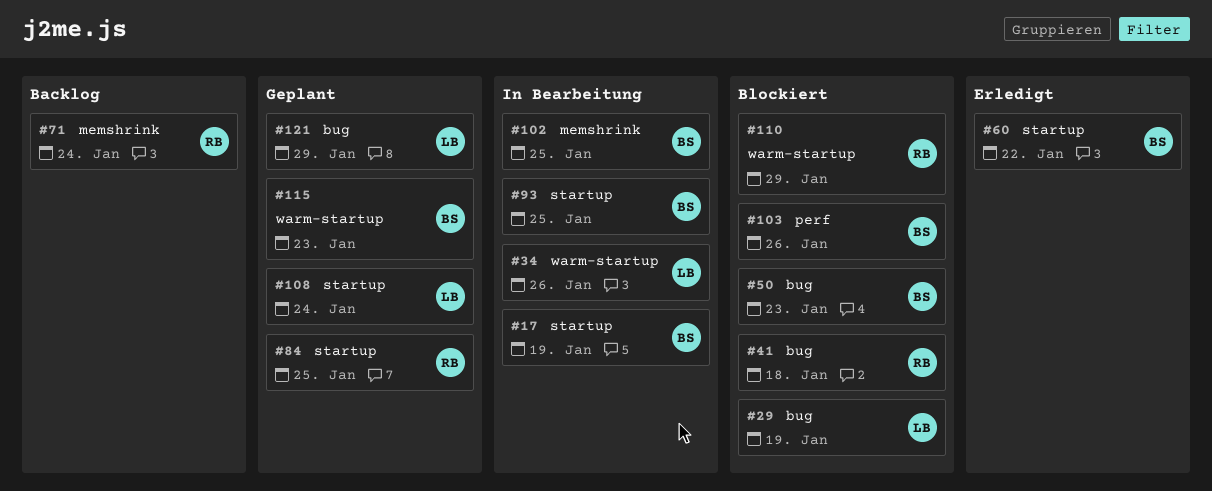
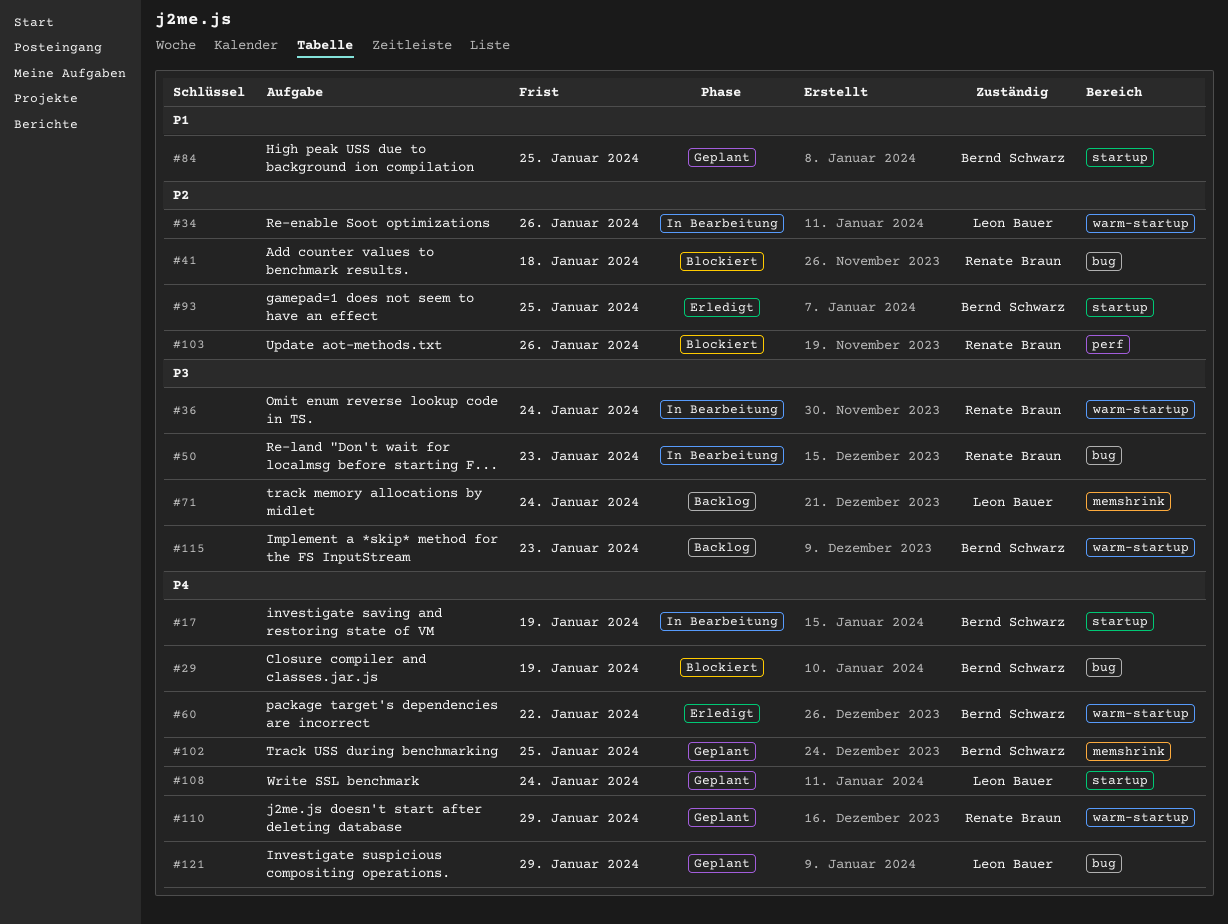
#29, owner: Leon Bauer -> Bernd Schwarz
#36: none -> present
#50, status: Blockiert -> In Bearbeitung
#50, owner: Bernd Schwarz -> Renate Braun
#60, label: startup -> warm-startup
#71, owner: Renate Braun -> Leon Bauer
#84, owner: Renate Braun -> Bernd Schwarz
#93, status: In Bearbeitung -> Erledigt
#102, status: In Bearbeitung -> Geplant
#103, owner: Bernd Schwarz -> Renate Braun
#110, status: Blockiert -> Geplant
#115, status: Geplant -> Backlog

